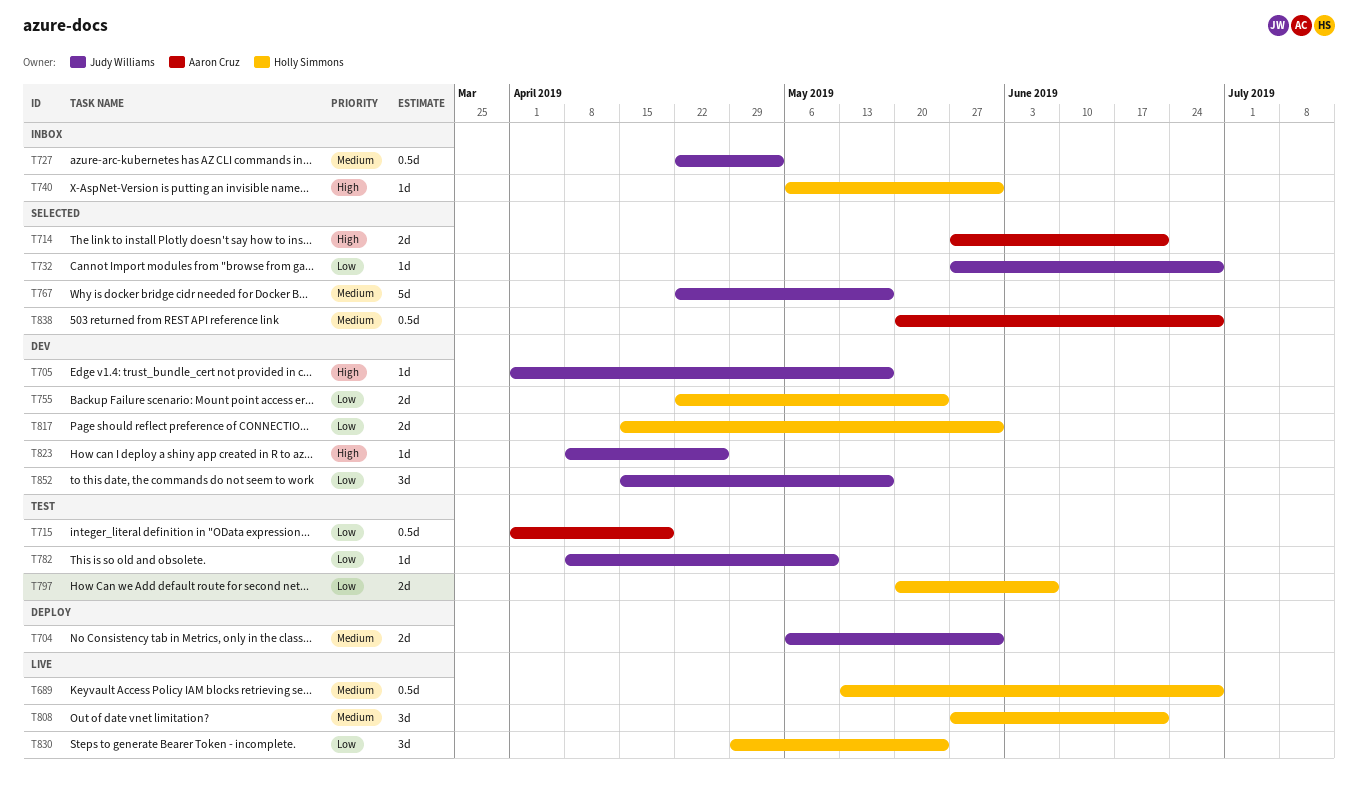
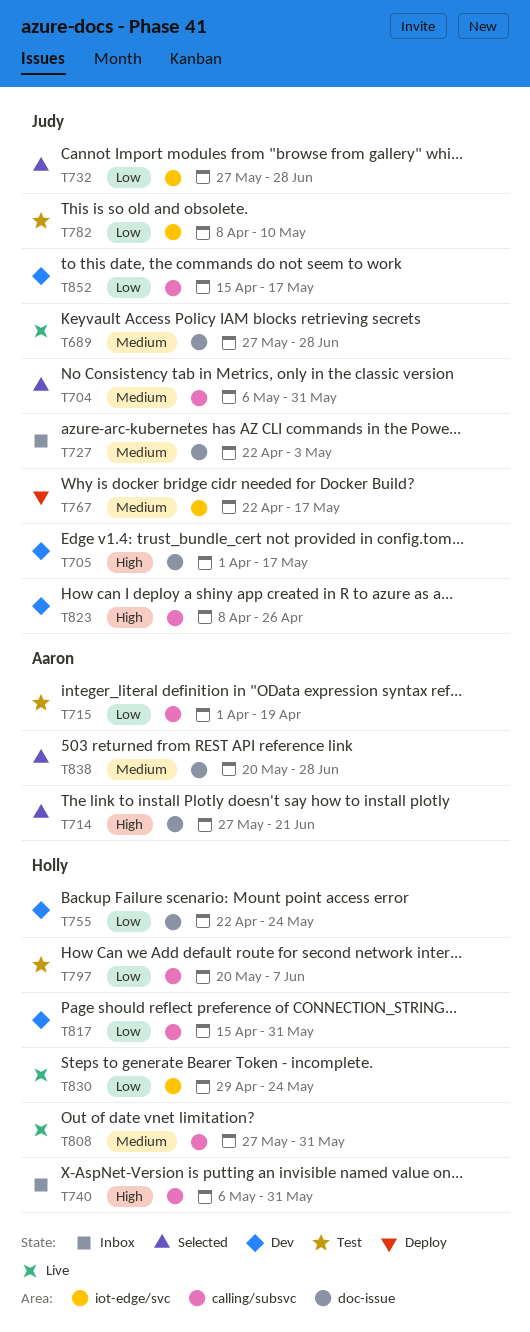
T689, owner: Holly Simmons -> Judy Williams
T689, start: May 13 -> May 27
T704, status: Deploy -> Selected
T767, status: Selected -> Deploy
T808, due: Jun 21 -> May 31

